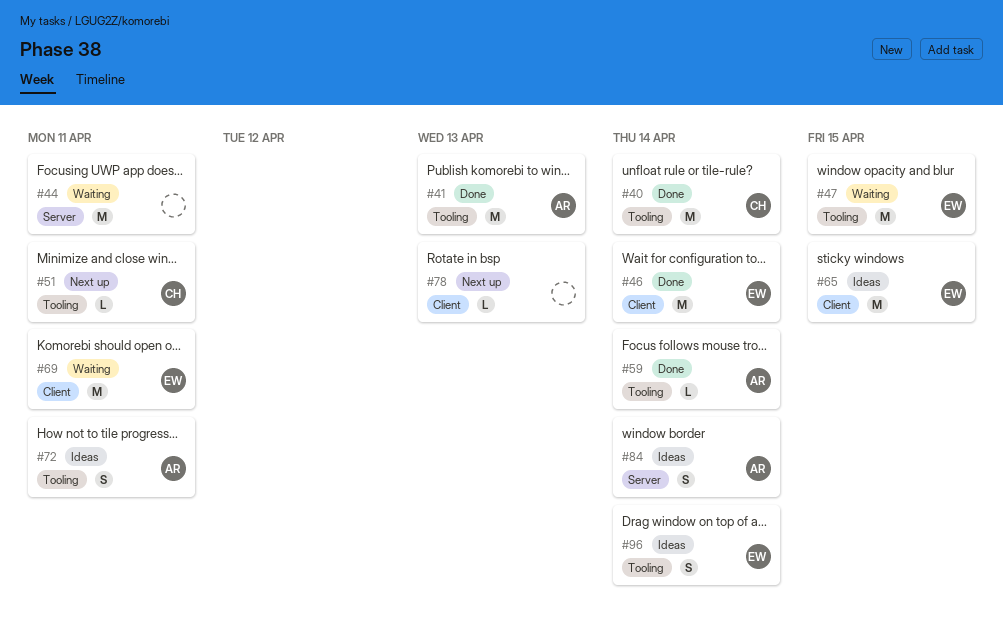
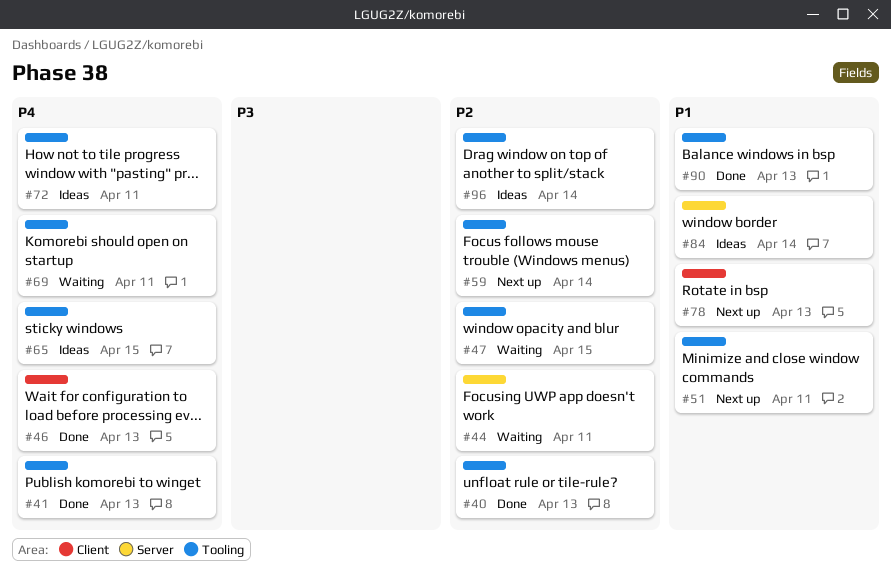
#40, due: Apr 14 -> Apr 13
#46, due: Apr 14 -> Apr 13
#59, status: Done -> Next up
#65, label: Client -> Tooling
#69, label: Client -> Tooling
#90: none -> present

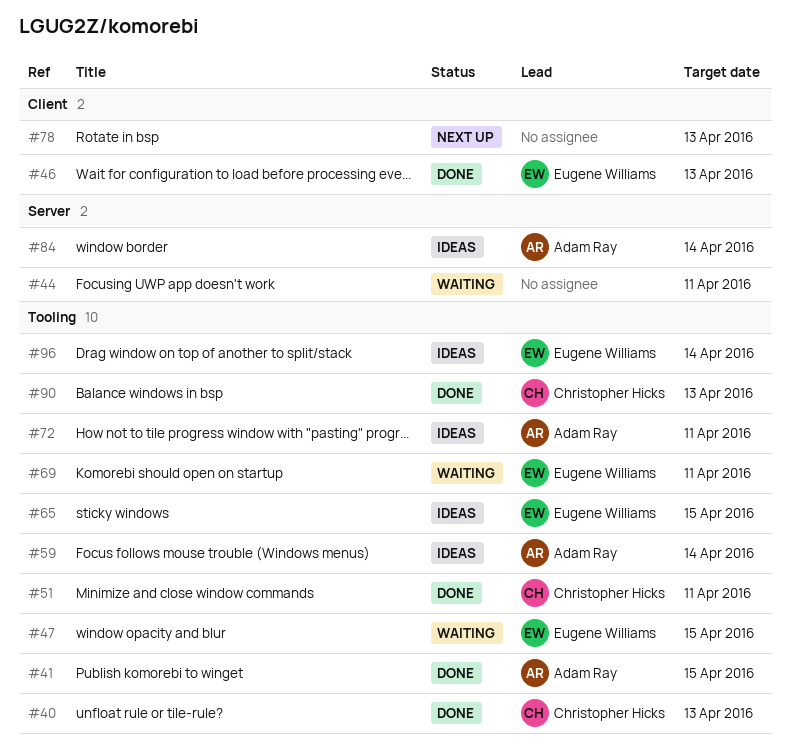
#41, due: Apr 13 -> Apr 15
#51, status: Next up -> Done
#59, status: Next up -> Ideas

